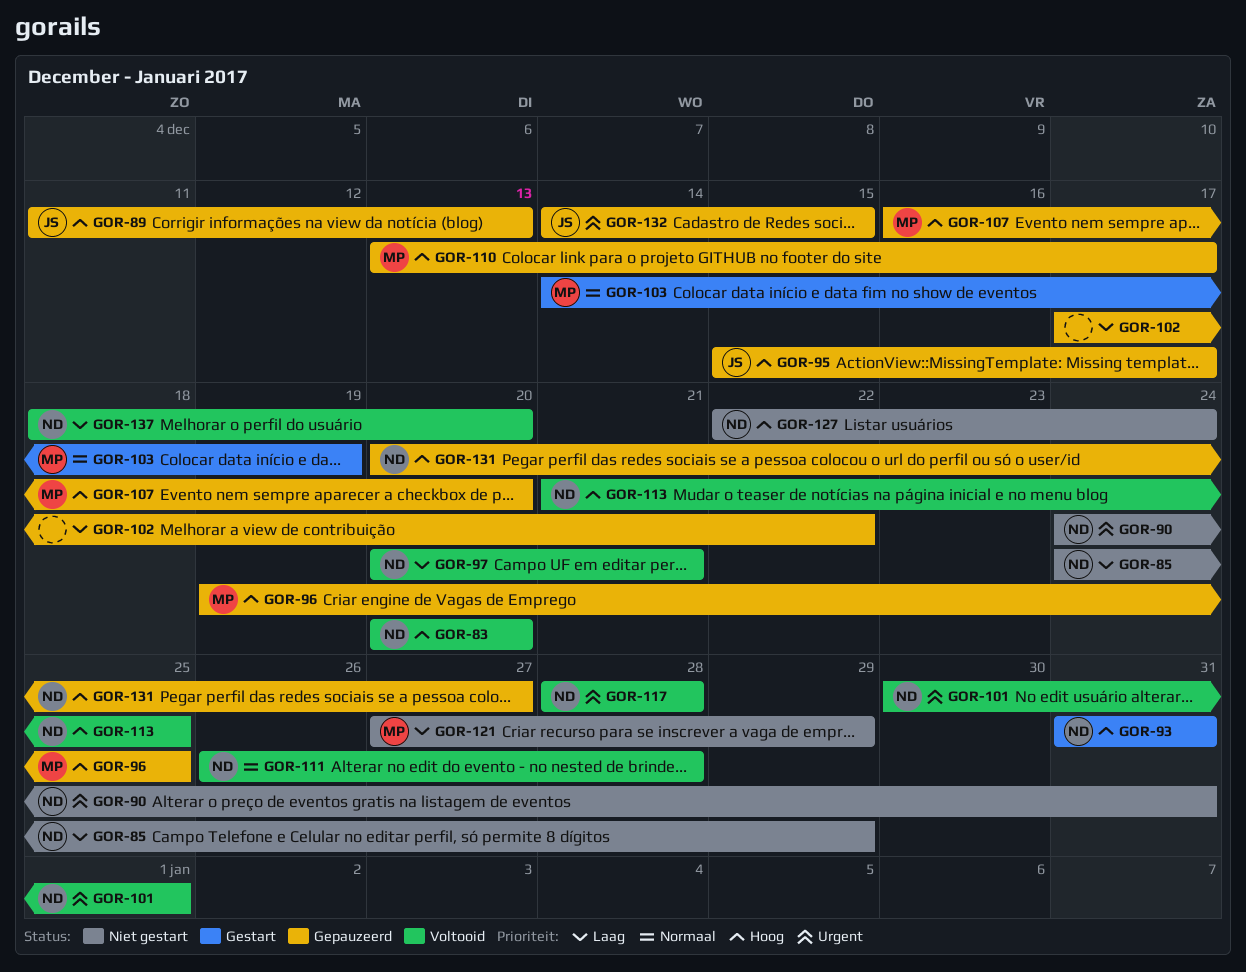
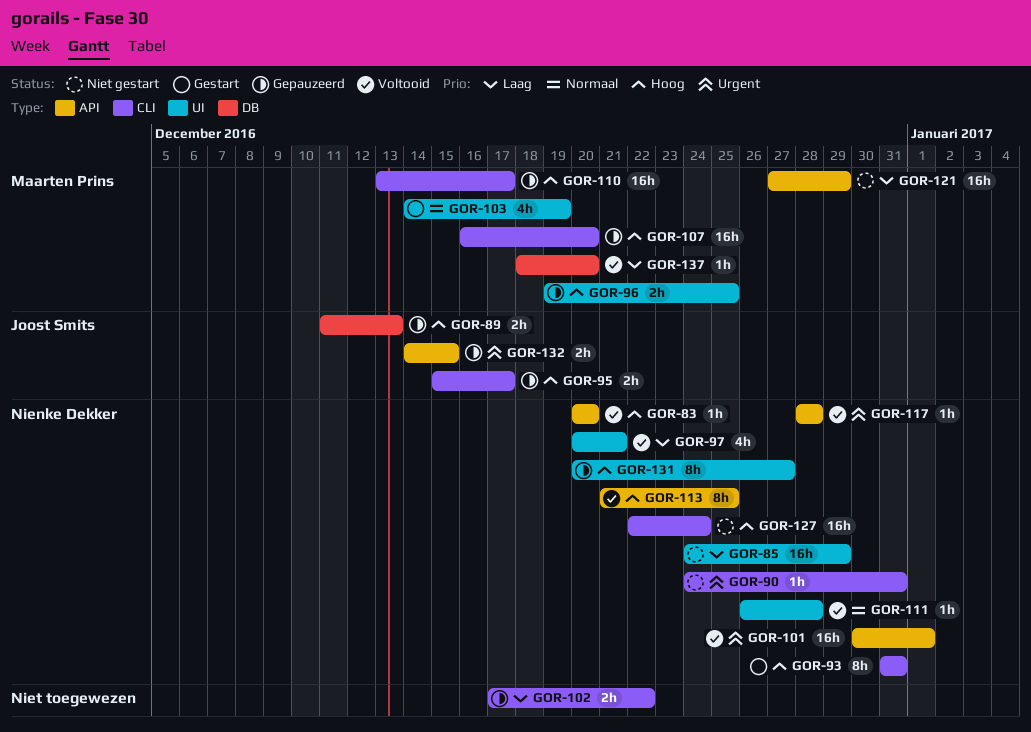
GOR-137, owner: Nienke Dekker -> Maarten Prins

